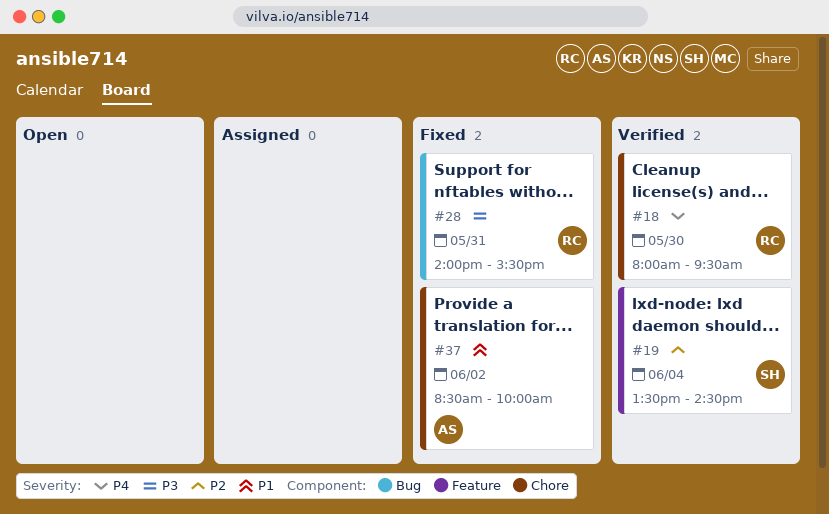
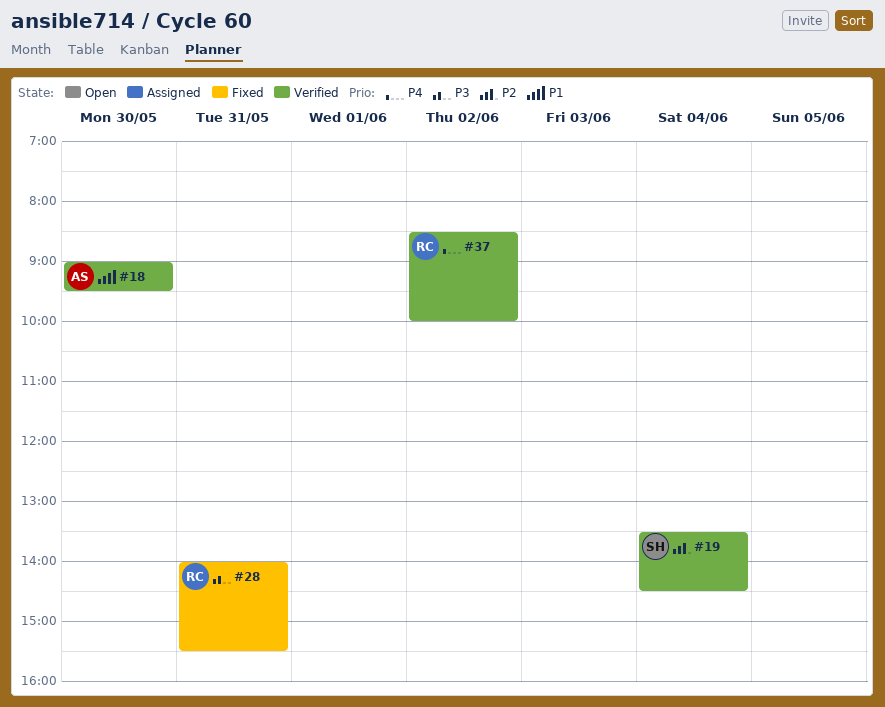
#18, owner: RC -> AS
#18, priority: P4 -> P1
#18, begins: 08:00 -> 09:00
#37, status: Fixed -> Verified
#37, owner: AS -> RC
#37, priority: P1 -> P4

